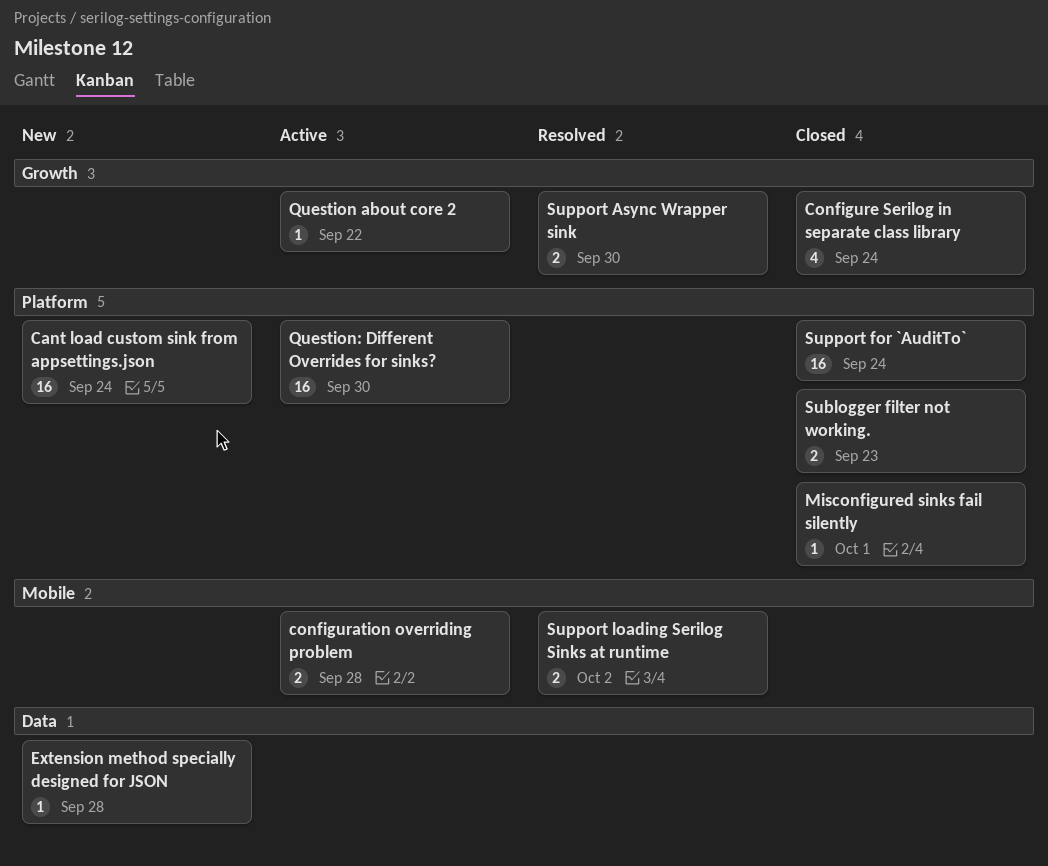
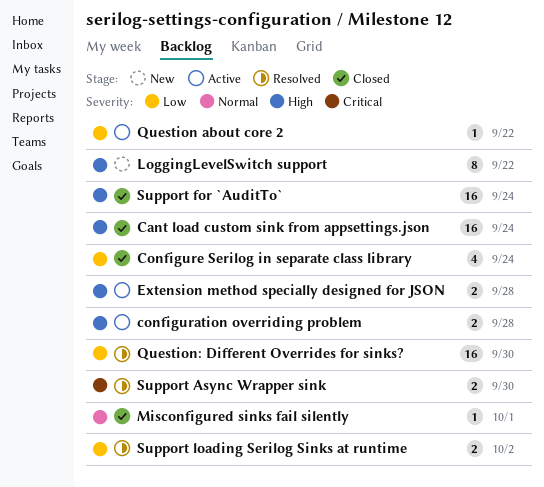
Cant load custom sink from appsettings.json, status: New -> Closed
Extension method specially designed for JSON, status: New -> Active
Extension method specially designed for JSON, estimate: 1 -> 2
LoggingLevelSwitch support: none -> present
Question: Different Overrides for sinks?, status: Active -> Resolved
Sublogger filter not working.: present -> none

